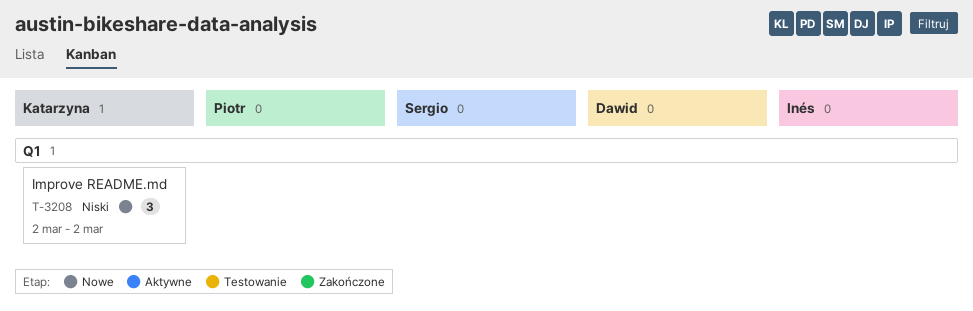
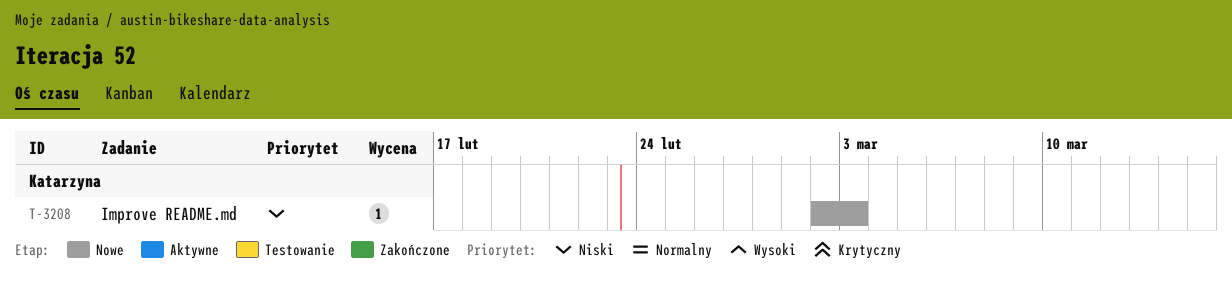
T-3208, estimate: 3 -> 1
T-3208, due: Mar 2 -> Mar 3

